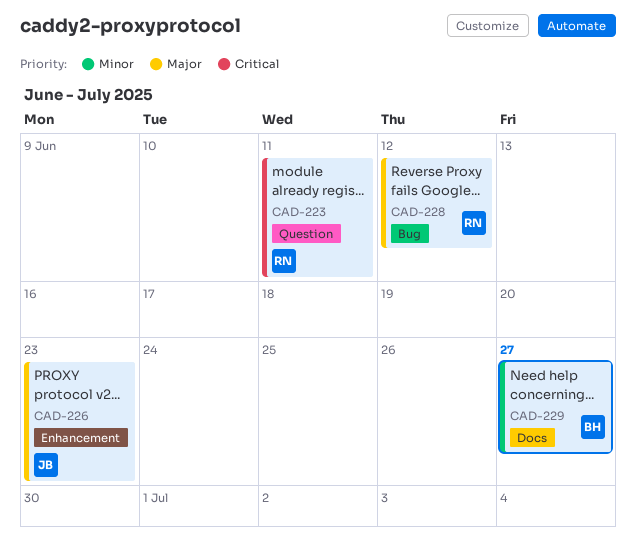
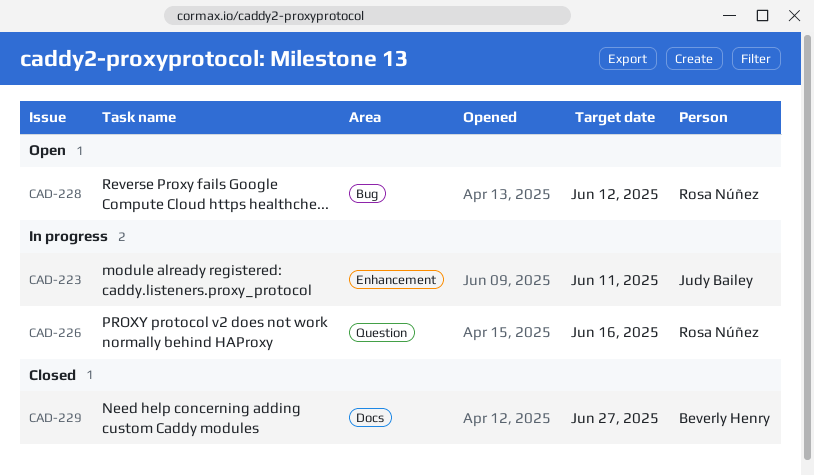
CAD-223, owner: Rosa Núñez -> Judy Bailey
CAD-223, label: Question -> Enhancement
CAD-226, owner: Judy Bailey -> Rosa Núñez
CAD-226, label: Enhancement -> Question
CAD-226, due: Jun 23 -> Jun 16

